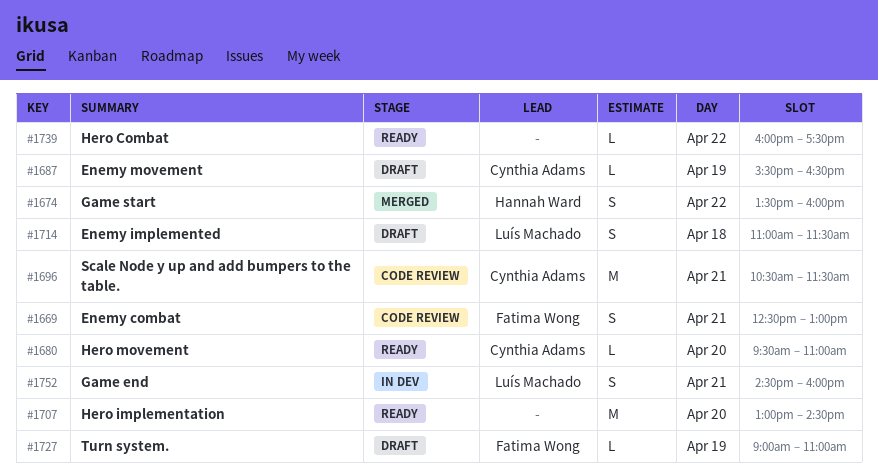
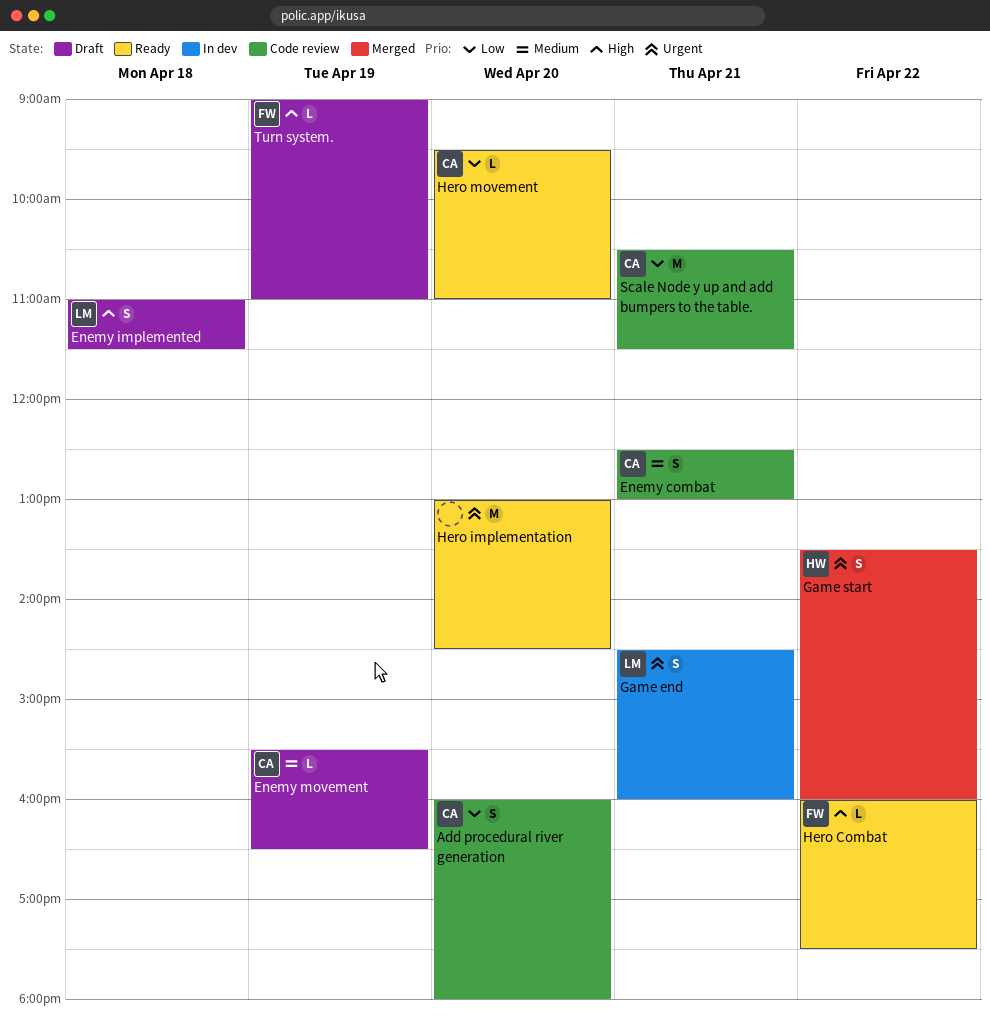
Add procedural river generation: none -> present
Enemy combat, owner: Fatima Wong -> Cynthia Adams
Hero Combat, owner: none -> Fatima Wong

